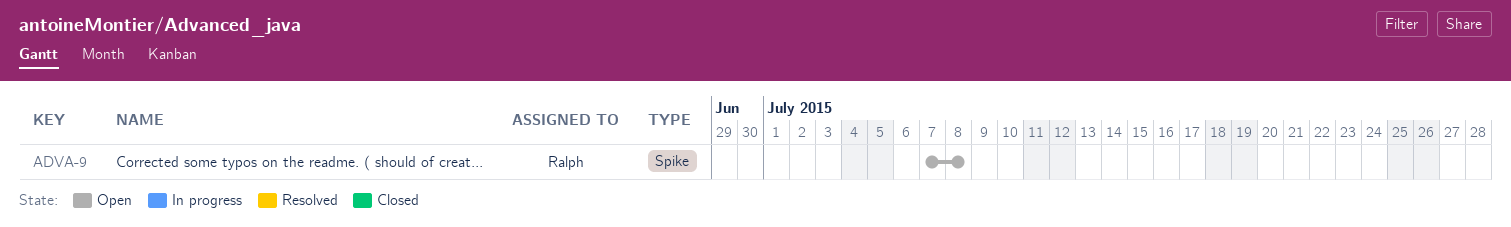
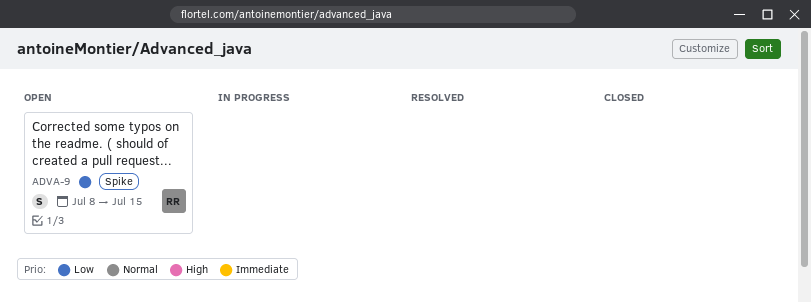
ADVA-9, start: Jul 7 -> Jul 8
ADVA-9, due: Jul 8 -> Jul 15

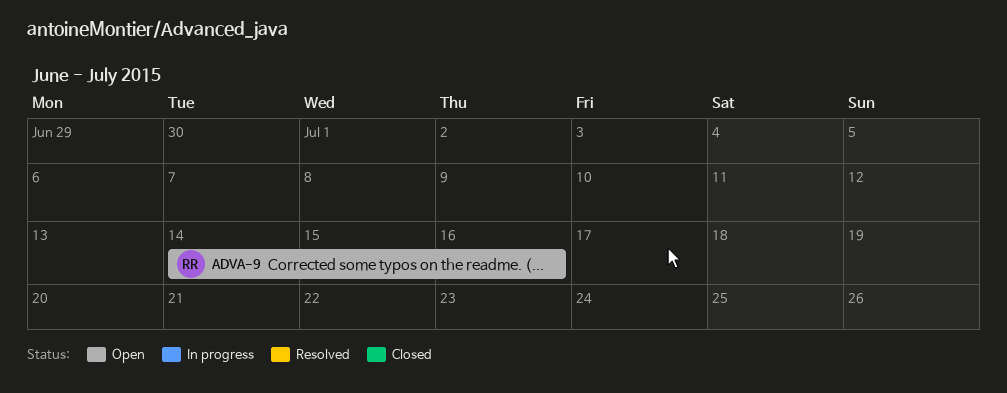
ADVA-9, start: Jul 8 -> Jul 14
ADVA-9, due: Jul 15 -> Jul 16

